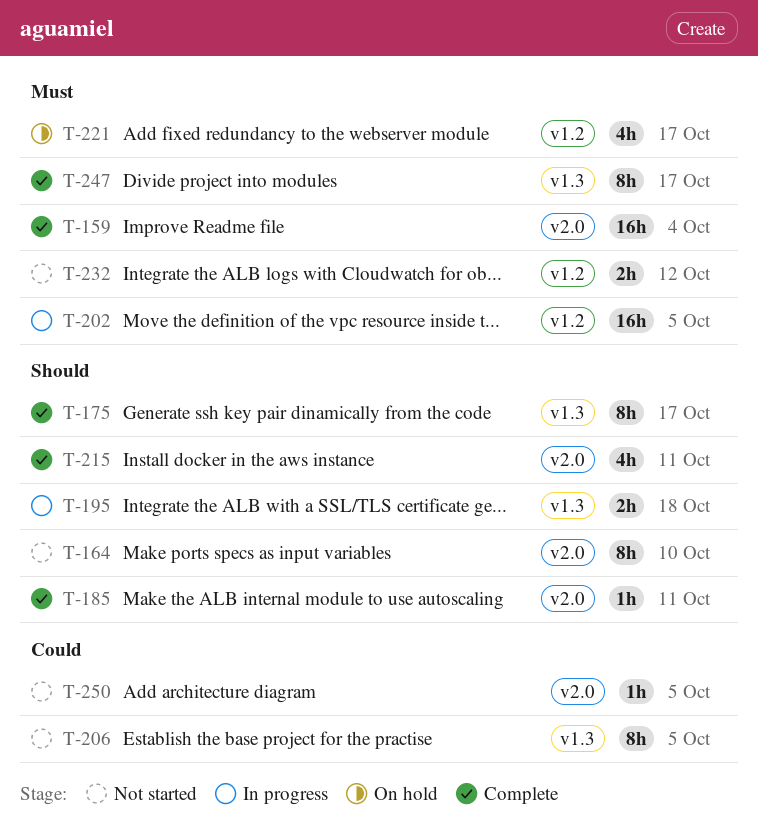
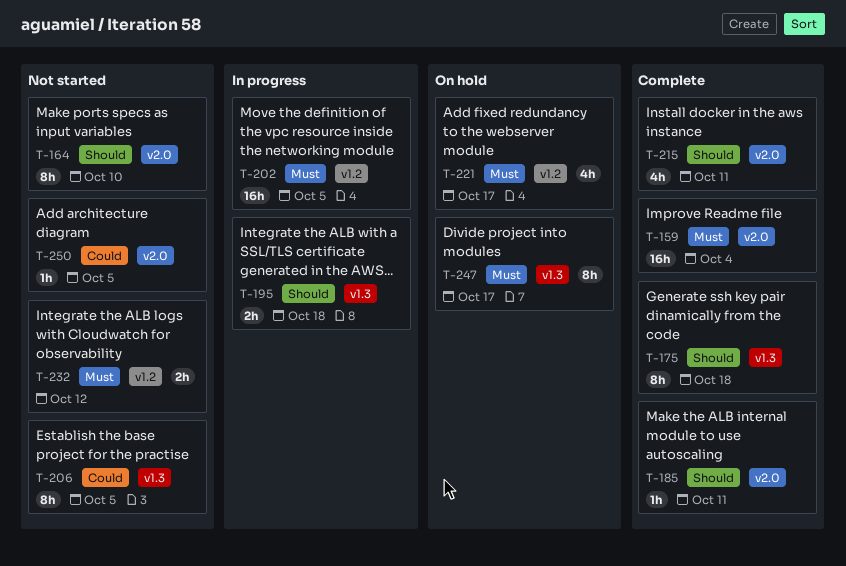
T-175, due: Oct 17 -> Oct 18
T-247, status: Complete -> On hold

